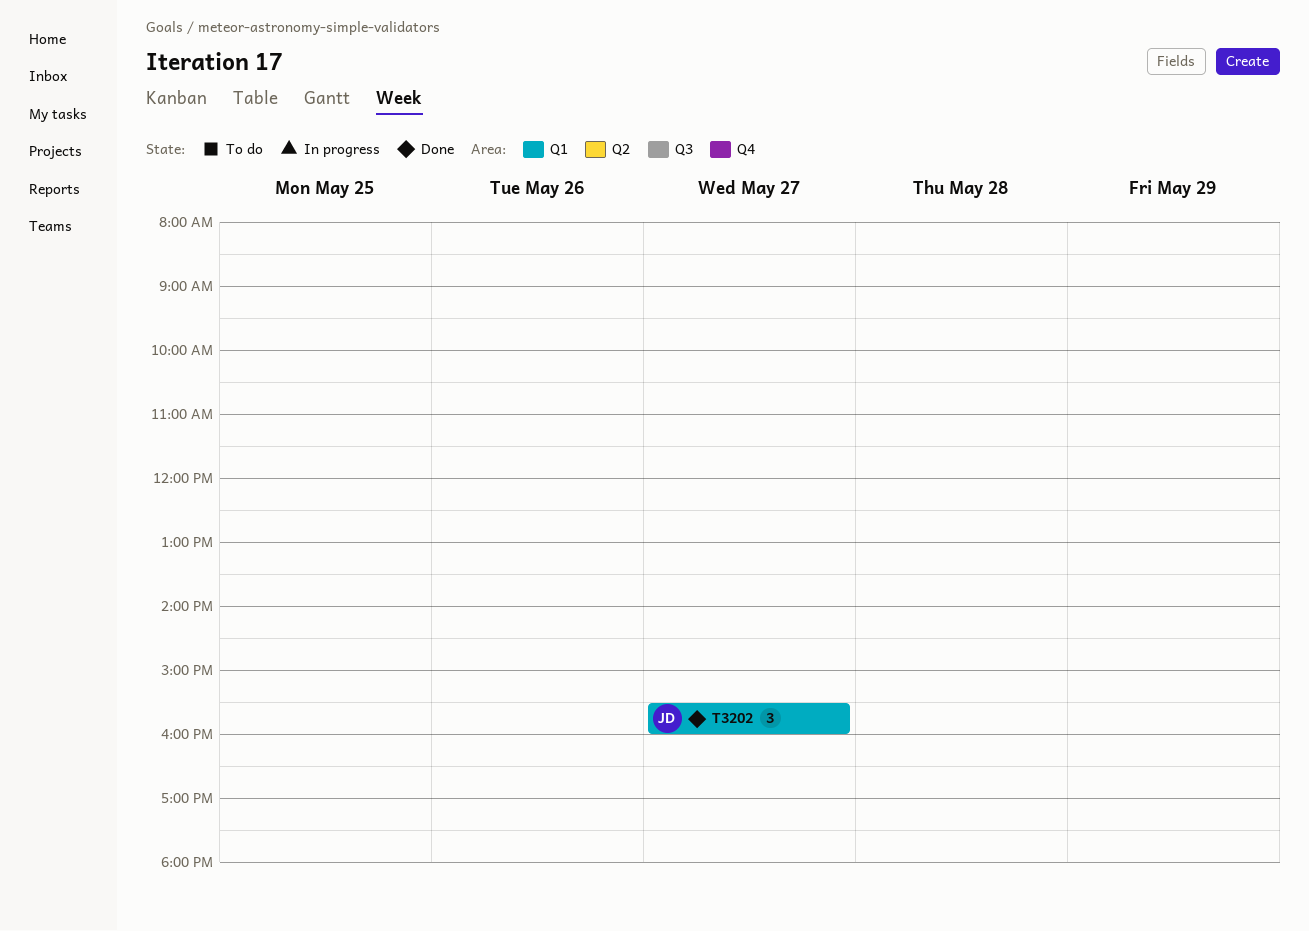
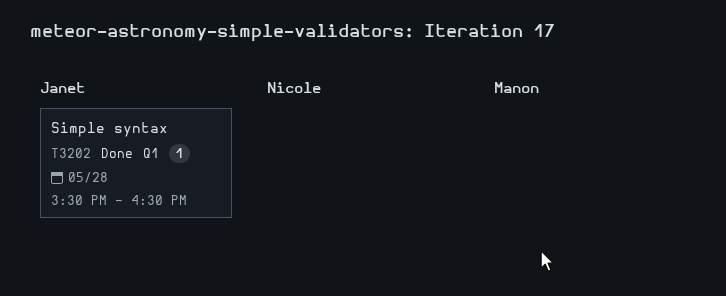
T3202, estimate: 3 -> 1
T3202, day: May 27 -> May 28
T3202, ends: 16:00 -> 16:30

